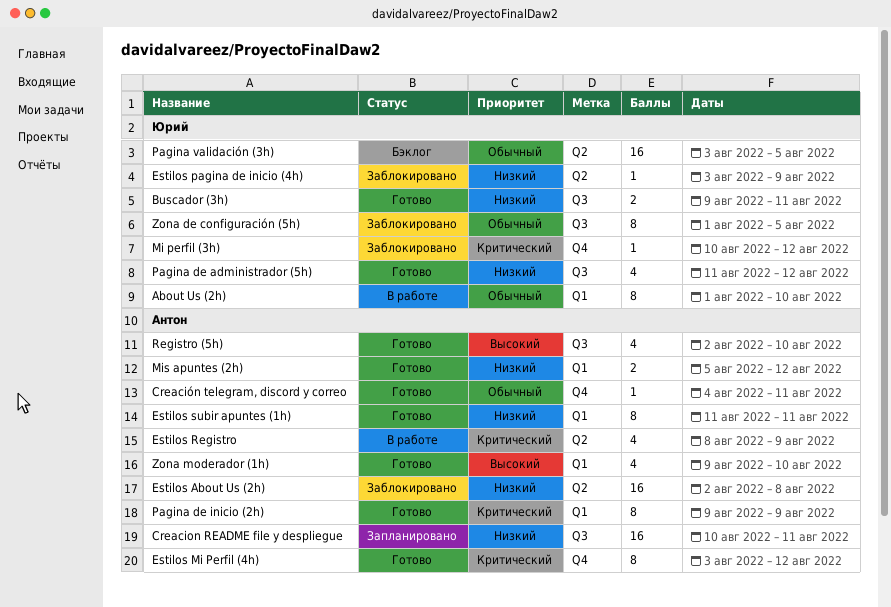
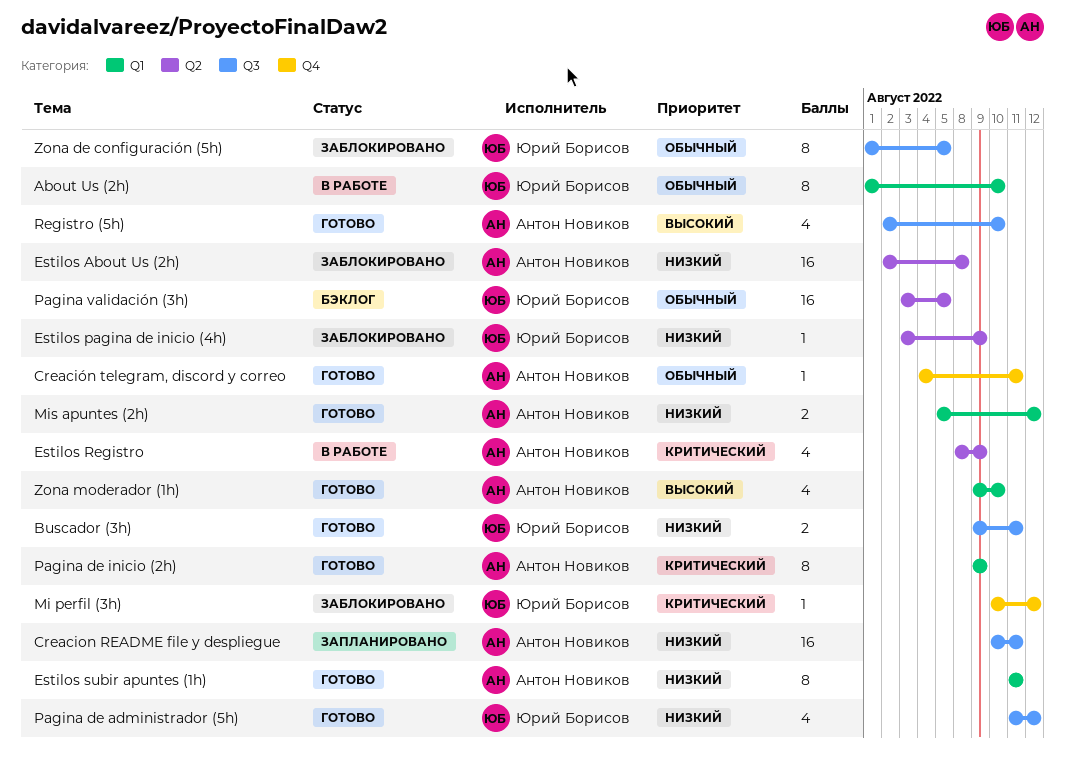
Estilos Mi Perfil (4h): present -> none

